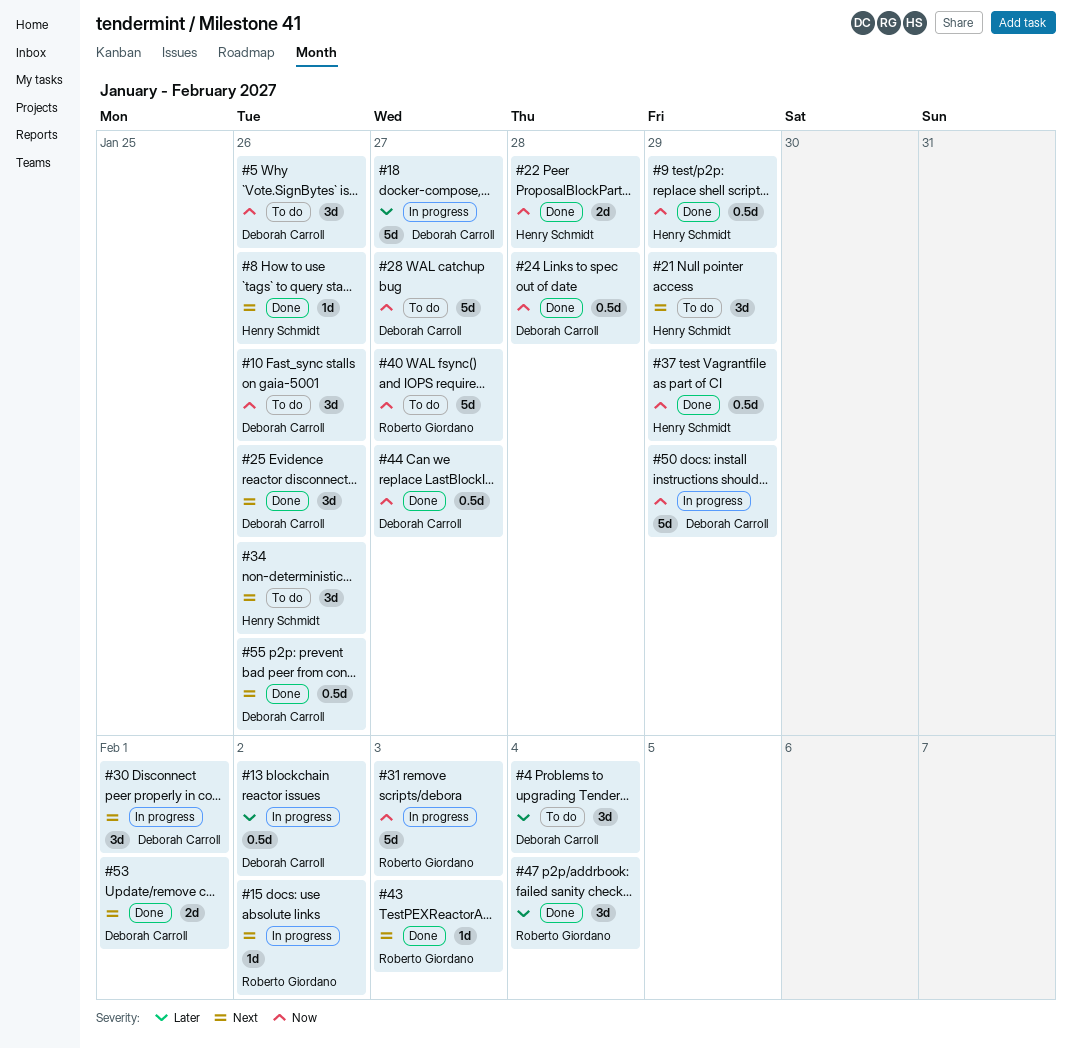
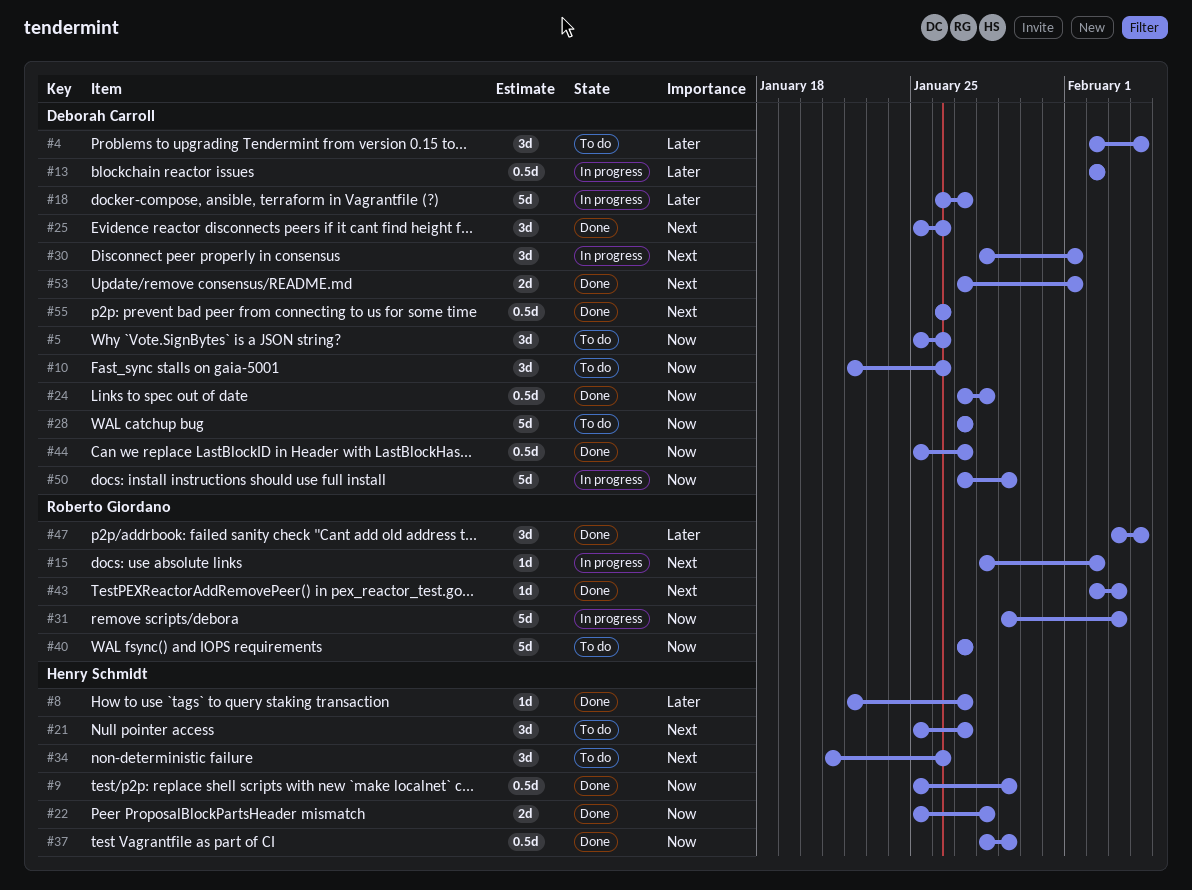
#8, priority: Next -> Later
#8, due: Jan 26 -> Jan 27
#21, due: Jan 29 -> Jan 27

